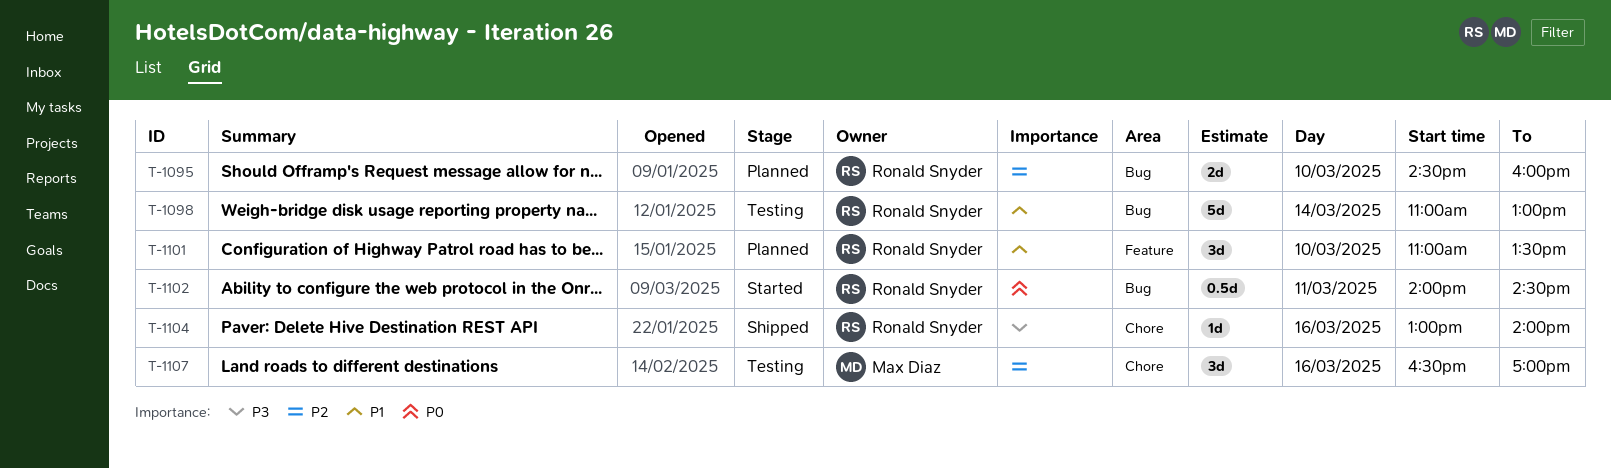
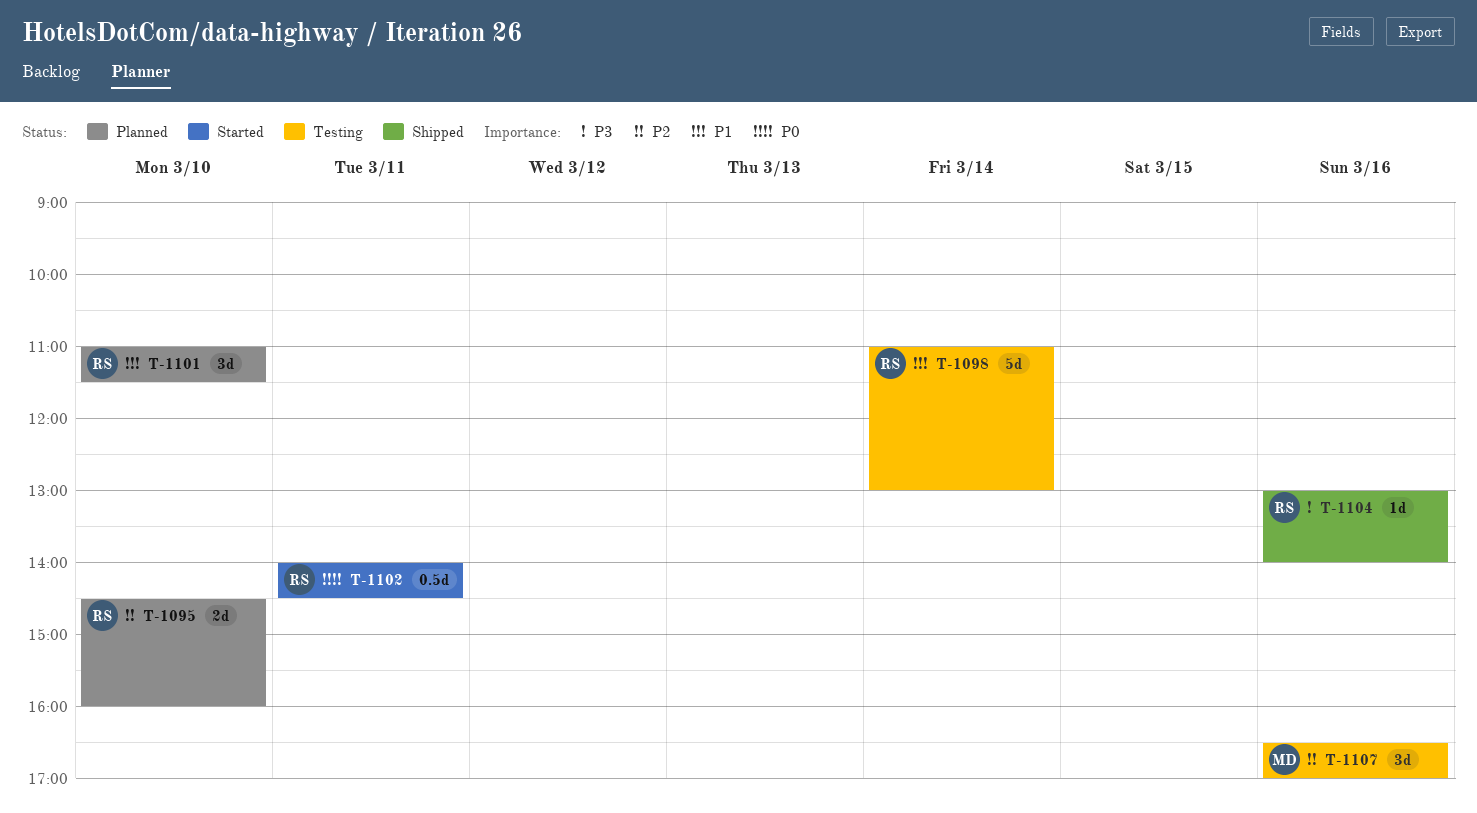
T-1101, ends: 13:30 -> 11:30

